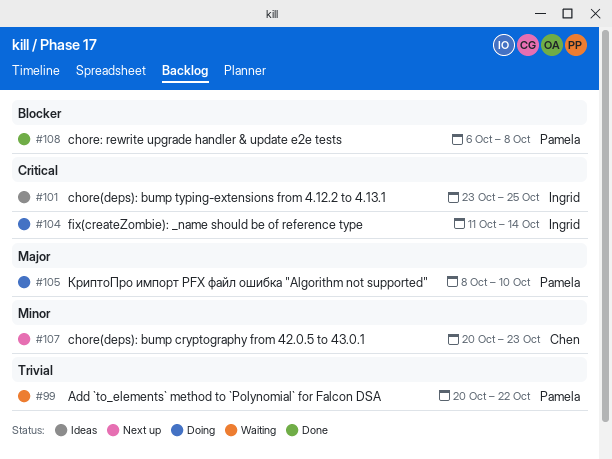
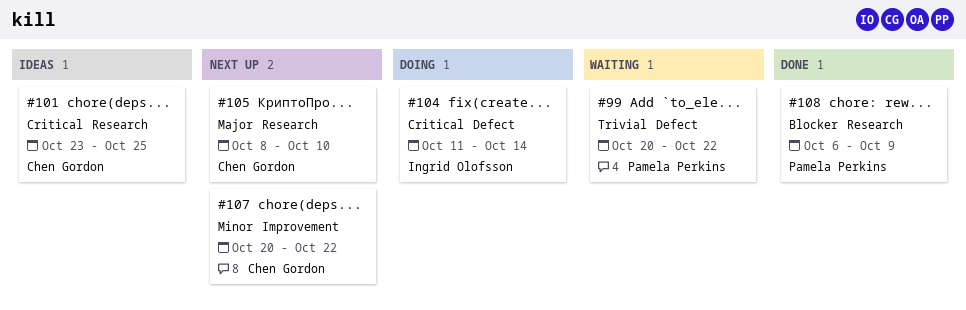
#101, owner: Ingrid Olofsson -> Chen Gordon
#105, status: Doing -> Next up
#105, owner: Pamela Perkins -> Chen Gordon
#107, due: Oct 23 -> Oct 22
#108, due: Oct 8 -> Oct 9

